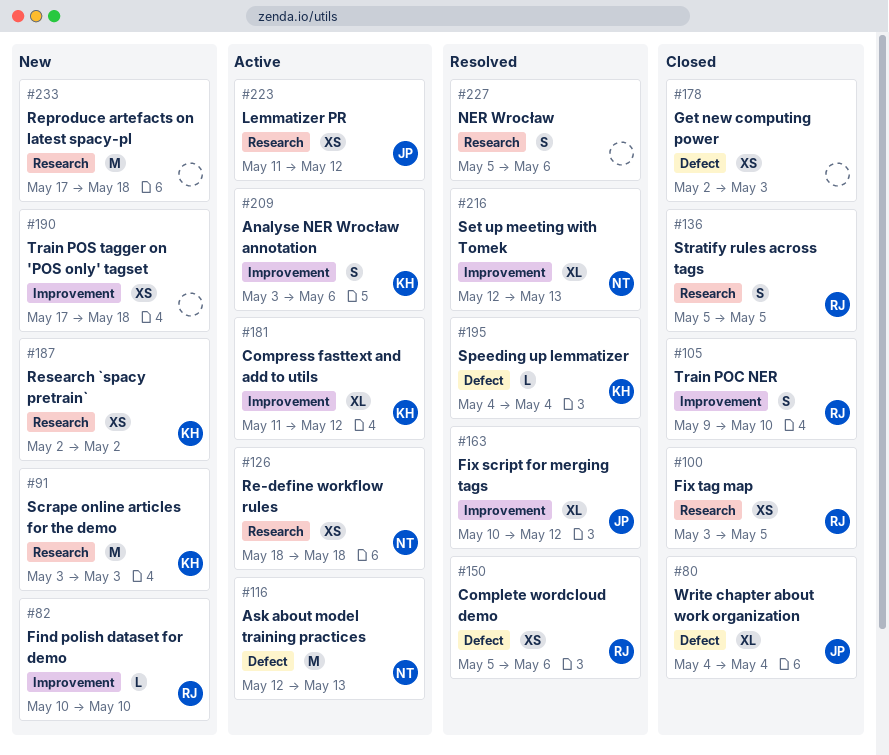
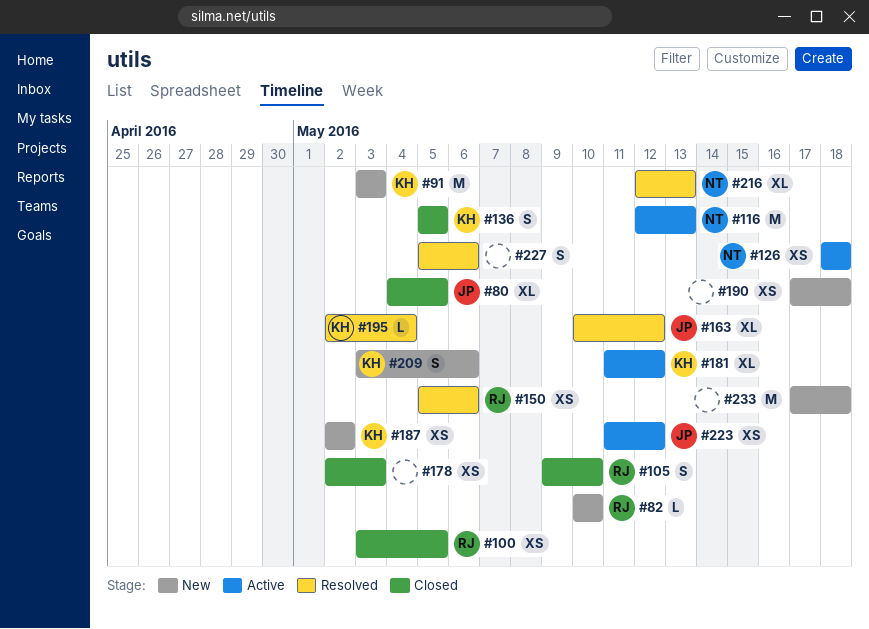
#80, due: May 4 -> May 5
#136, owner: RJ -> KH
#195, start: May 4 -> May 2
#209, status: Active -> New

